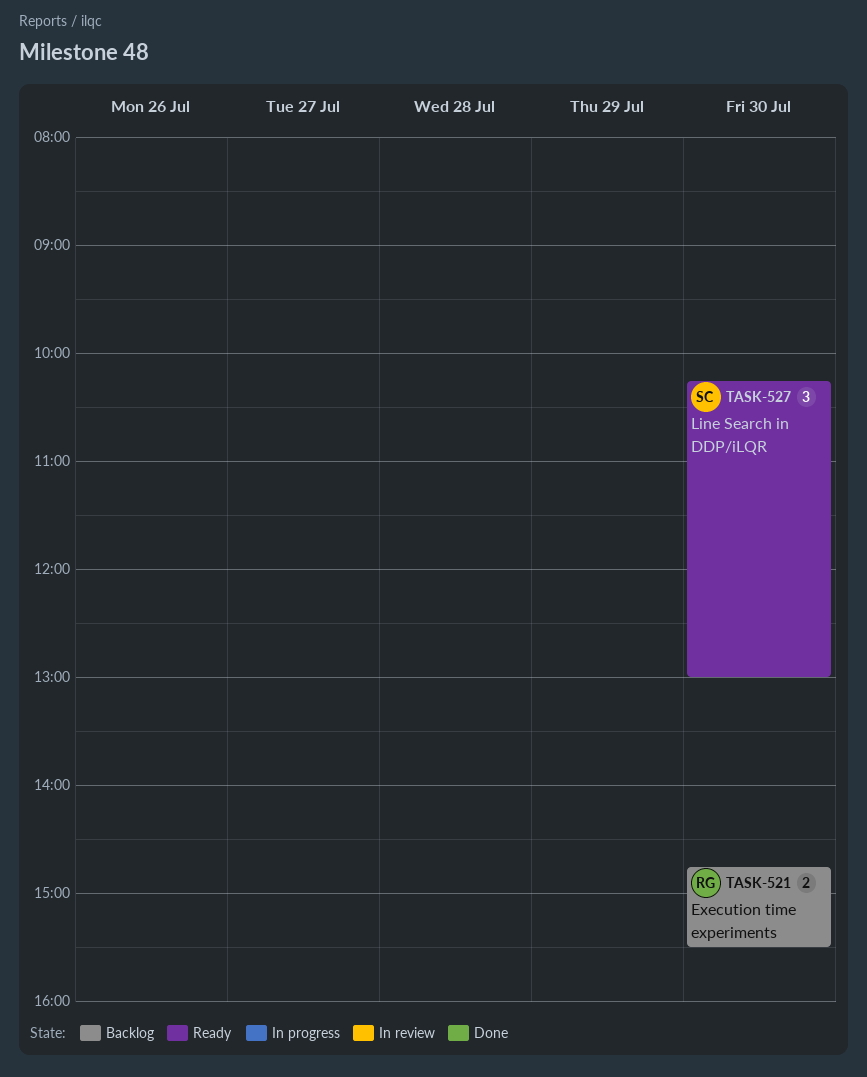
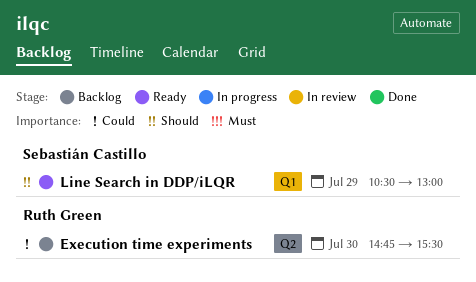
Line Search in DDP/iLQR, day: Jul 30 -> Jul 29
Line Search in DDP/iLQR, begins: 10:15 -> 10:30

